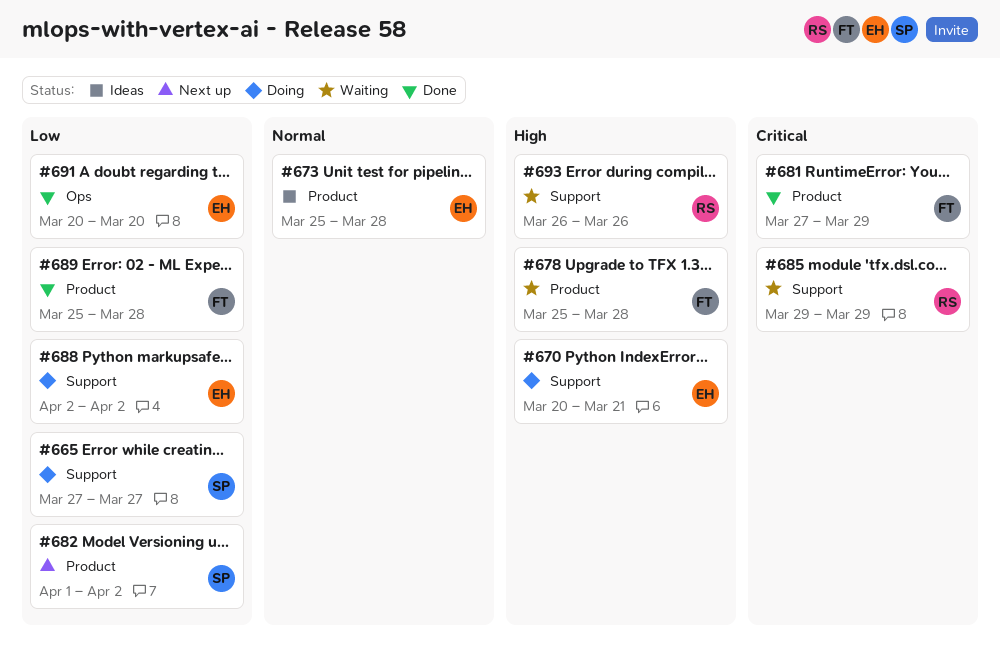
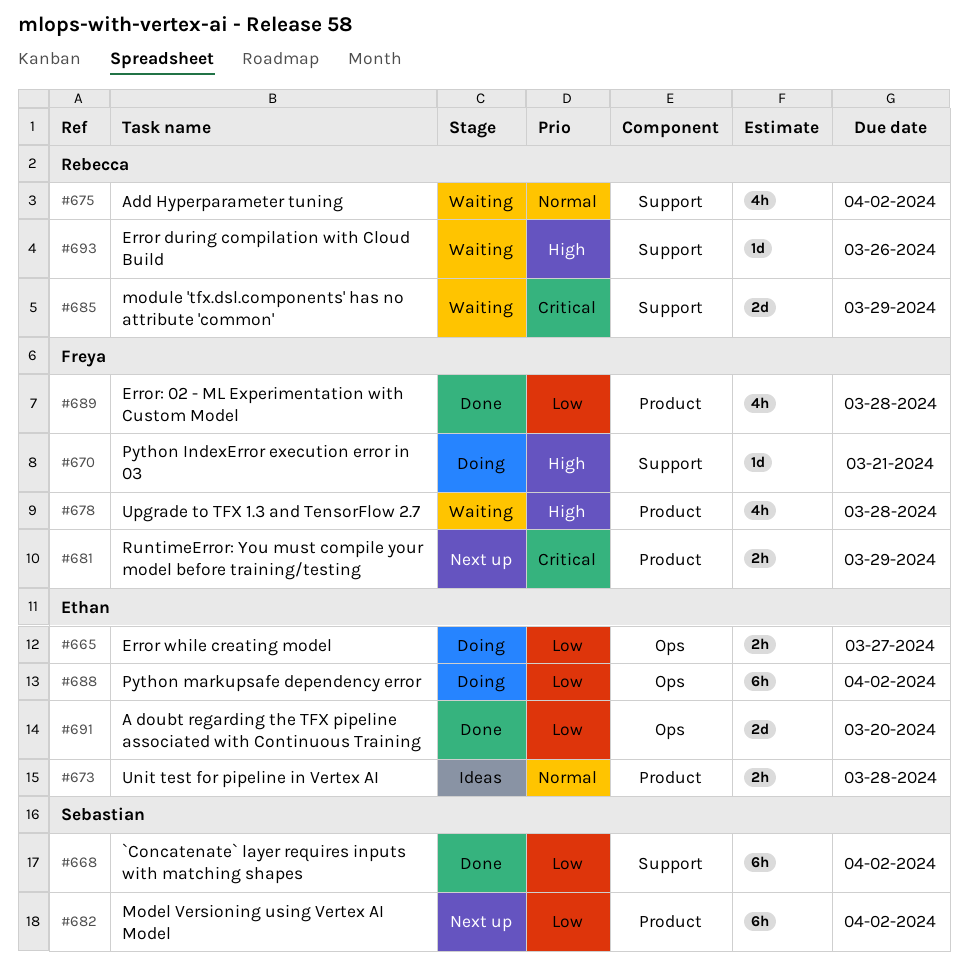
#665, owner: Sebastian -> Ethan
#665, label: Support -> Ops
#668: none -> present
#670, owner: Ethan -> Freya
#675: none -> present
#681, status: Done -> Next up
#688, label: Support -> Ops

